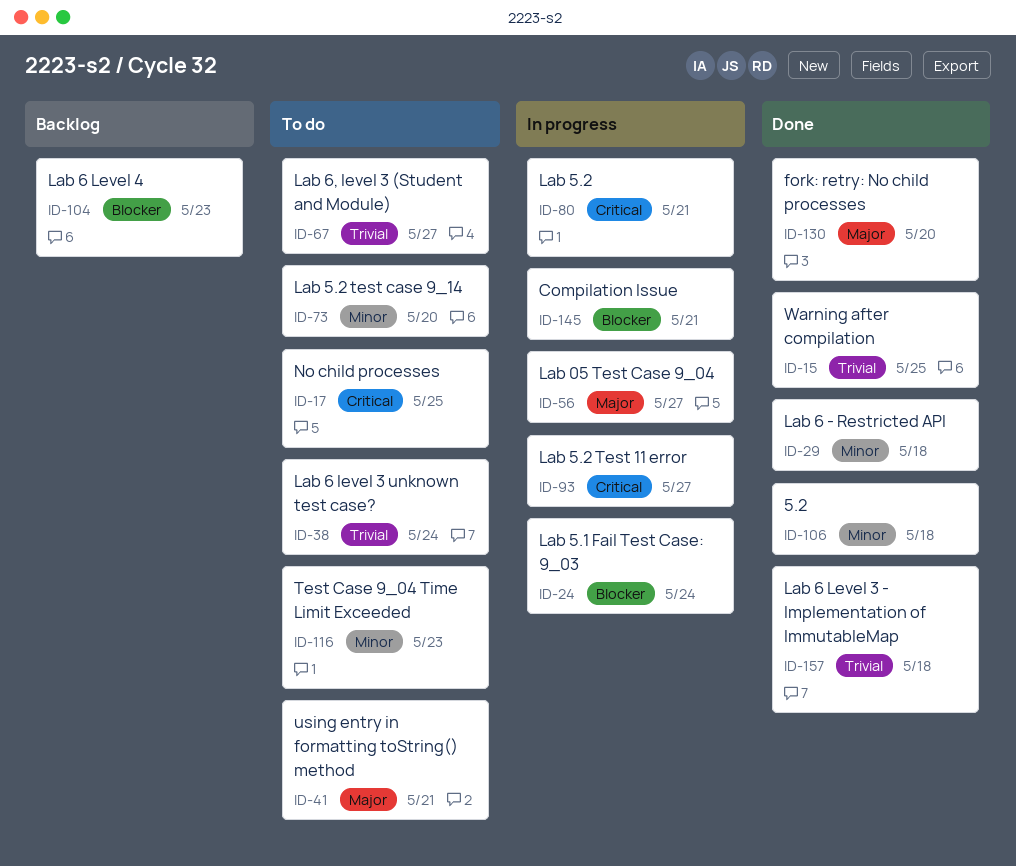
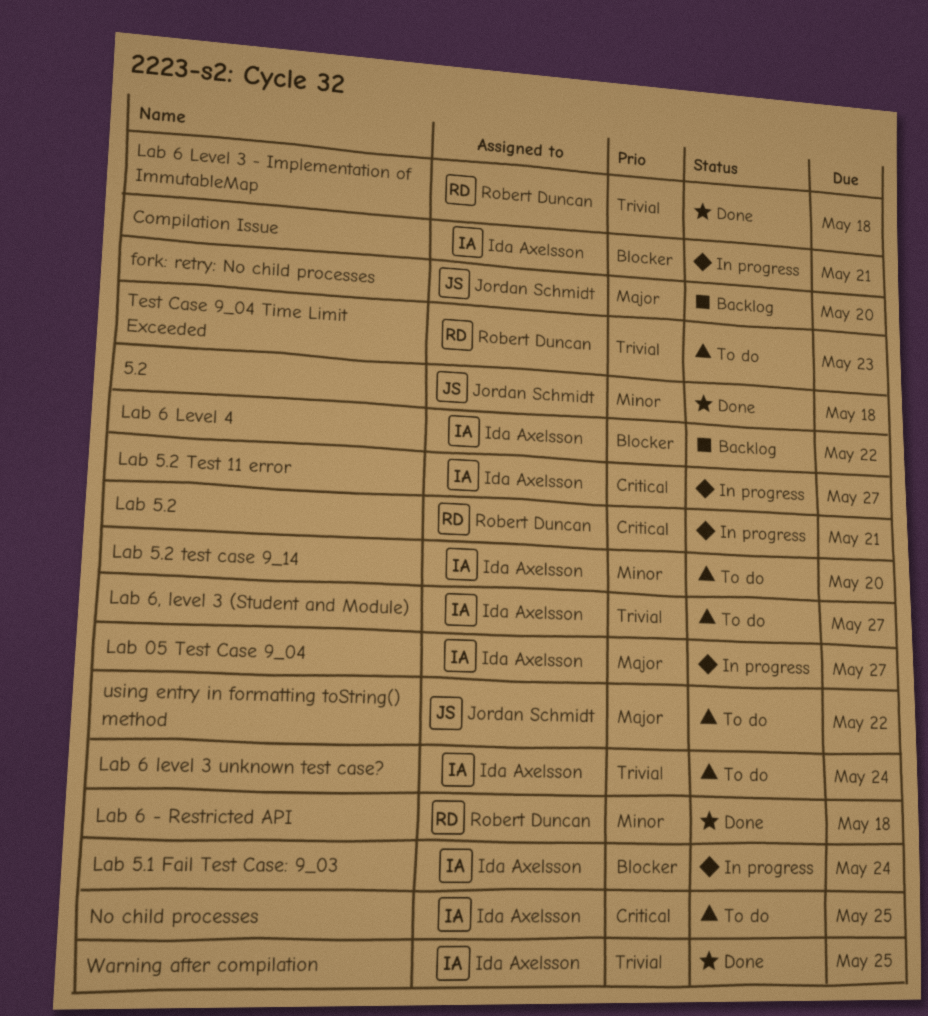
fork: retry: No child processes, status: Done -> Backlog
Lab 6 Level 4, due: May 23 -> May 22
Test Case 9_04 Time Limit Exceeded, priority: Minor -> Trivial
using entry in formatting toString() method, due: May 21 -> May 22

